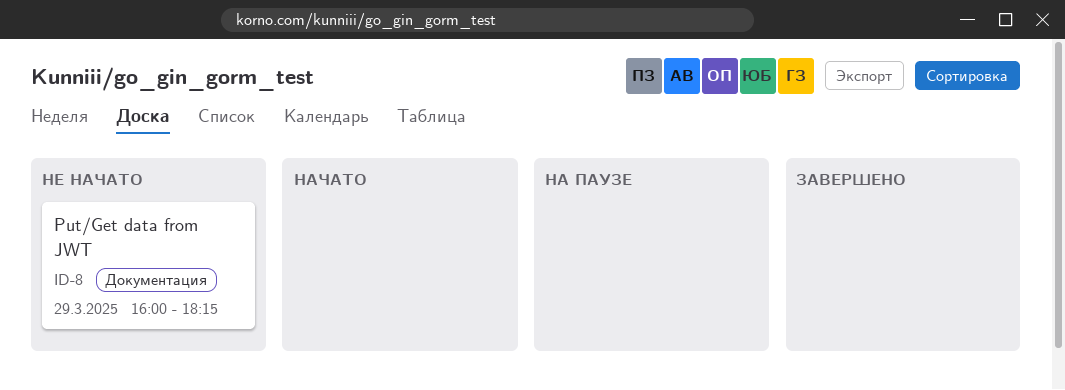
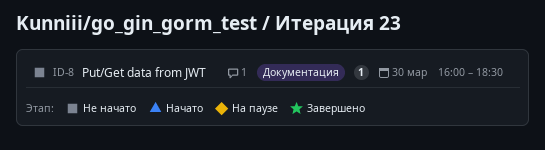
ID-8, day: Mar 29 -> Mar 30
ID-8, ends: 18:15 -> 18:30

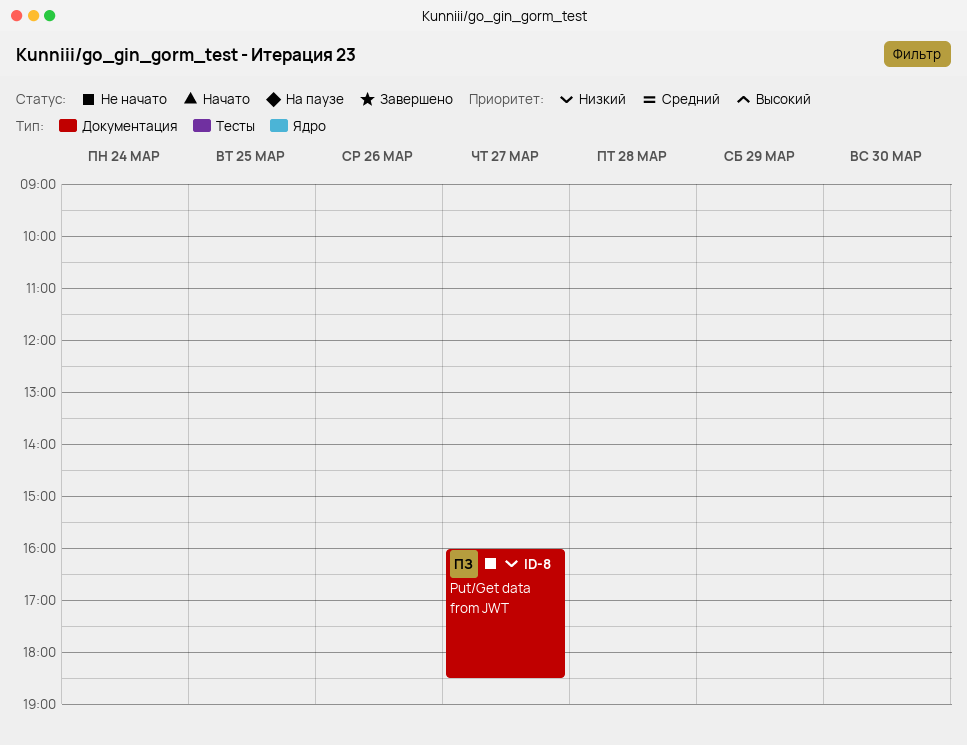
ID-8, day: Mar 30 -> Mar 27

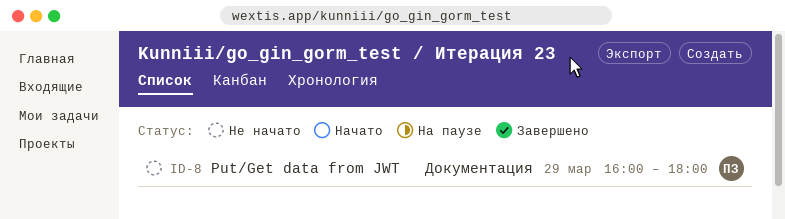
ID-8, day: Mar 27 -> Mar 29
ID-8, ends: 18:30 -> 18:00

